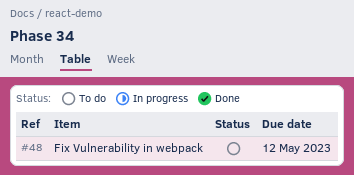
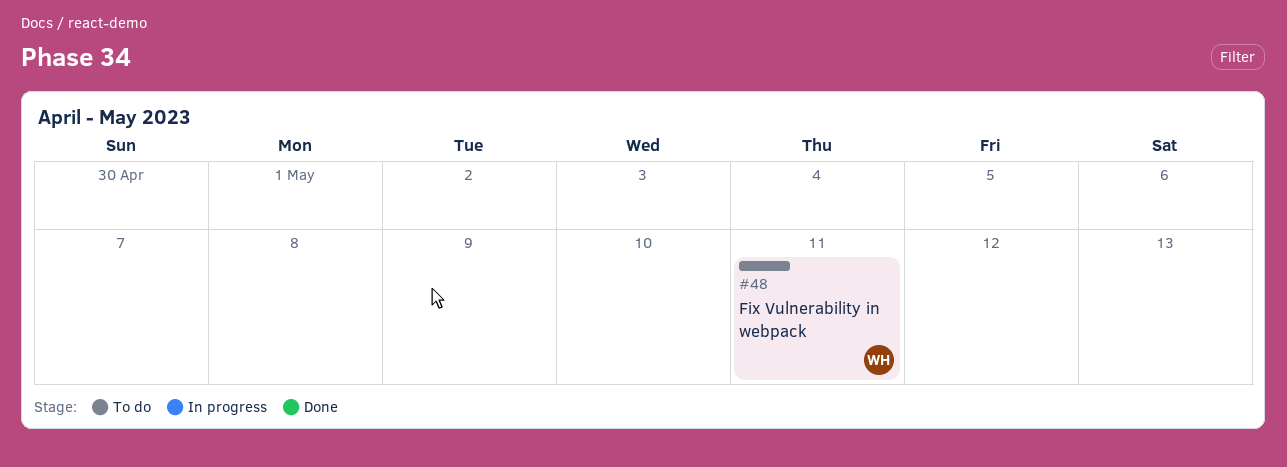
#48, due: May 12 -> May 11

